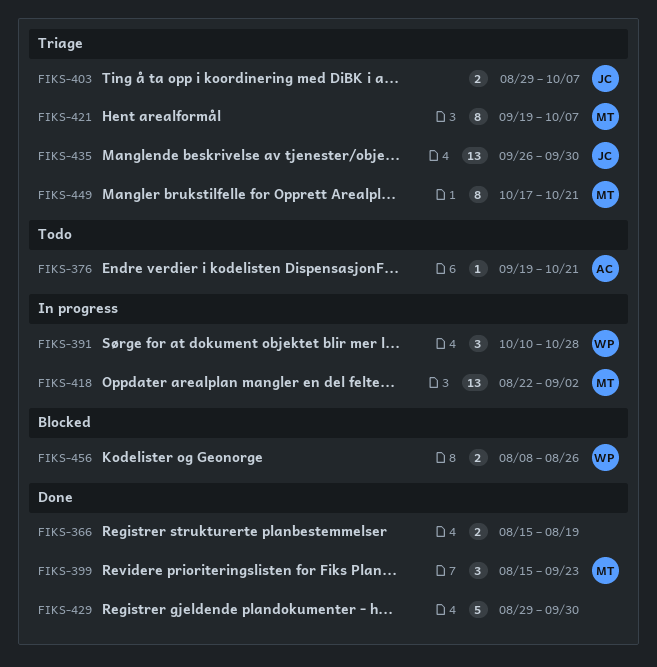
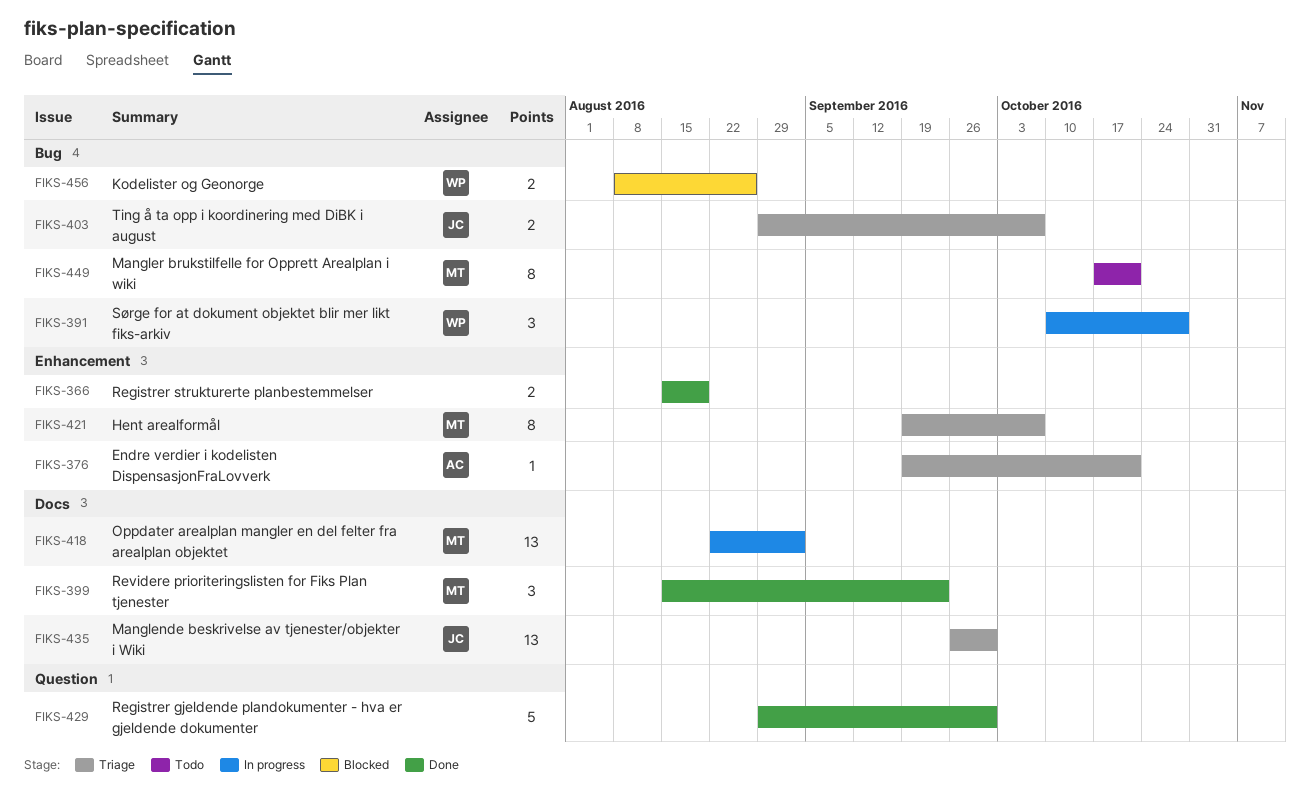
FIKS-376, status: Todo -> Triage
FIKS-449, status: Triage -> Todo

